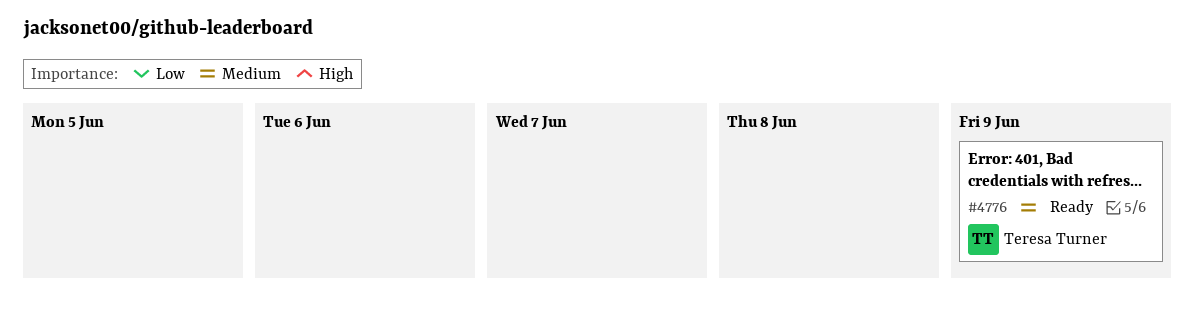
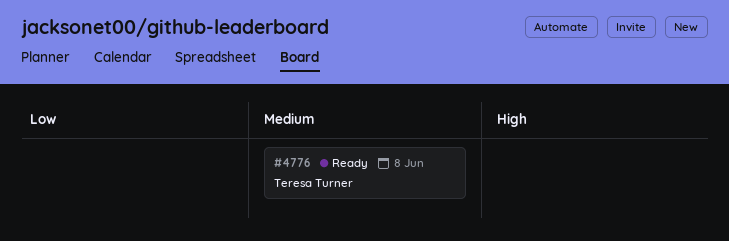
#4776, due: Jun 9 -> Jun 8

